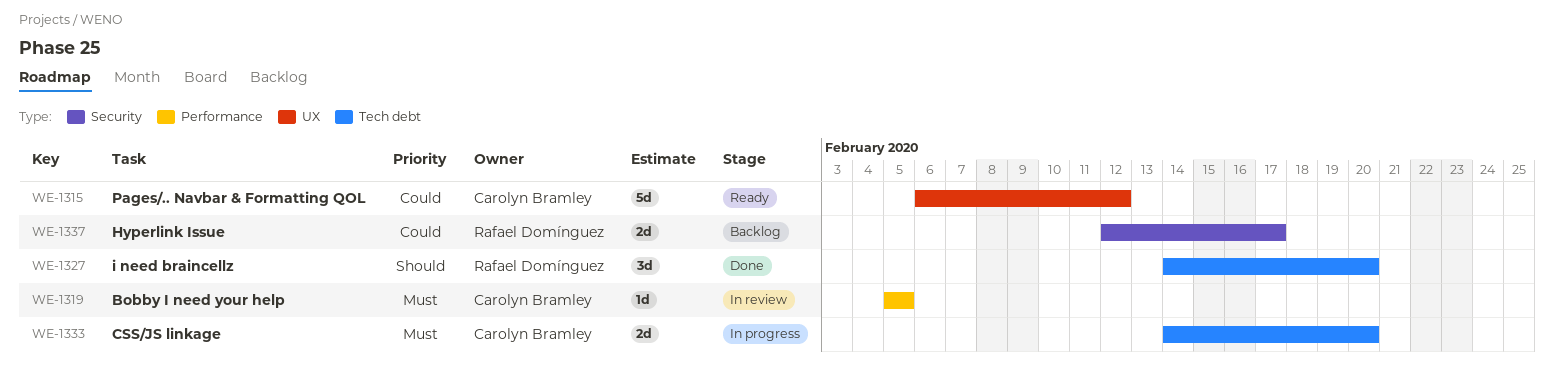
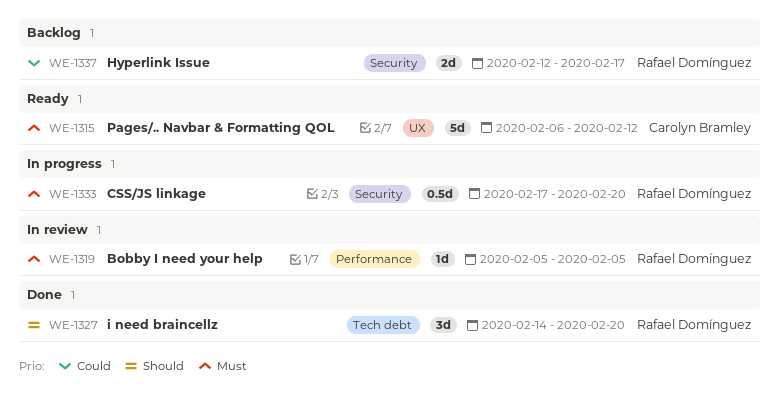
WE-1315, priority: Could -> Must
WE-1319, owner: Carolyn Bramley -> Rafael Domínguez
WE-1333, owner: Carolyn Bramley -> Rafael Domínguez
WE-1333, label: Tech debt -> Security
WE-1333, estimate: 2d -> 0.5d
WE-1333, start: Feb 14 -> Feb 17

